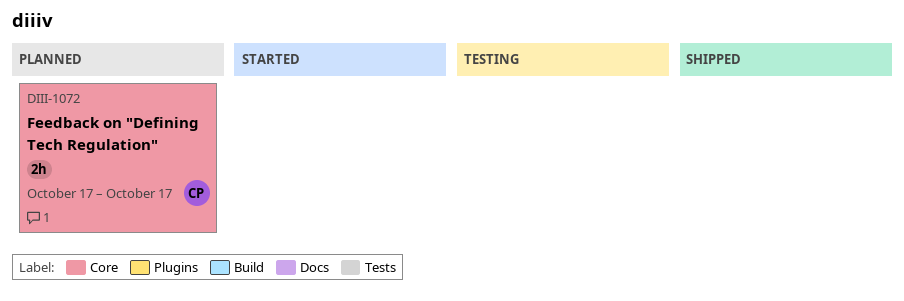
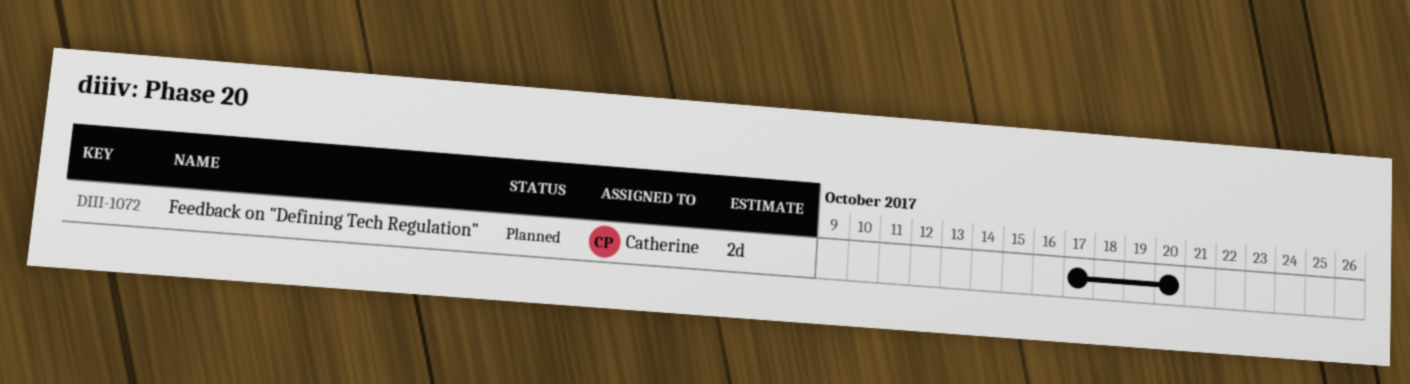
DIII-1072, estimate: 2h -> 2d
DIII-1072, due: Oct 17 -> Oct 20

